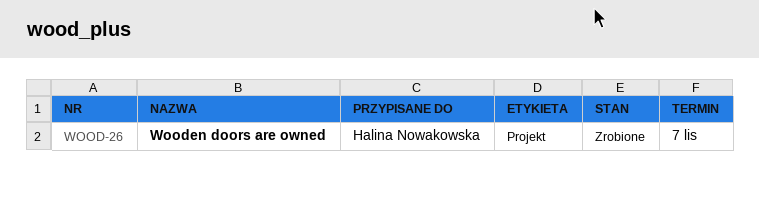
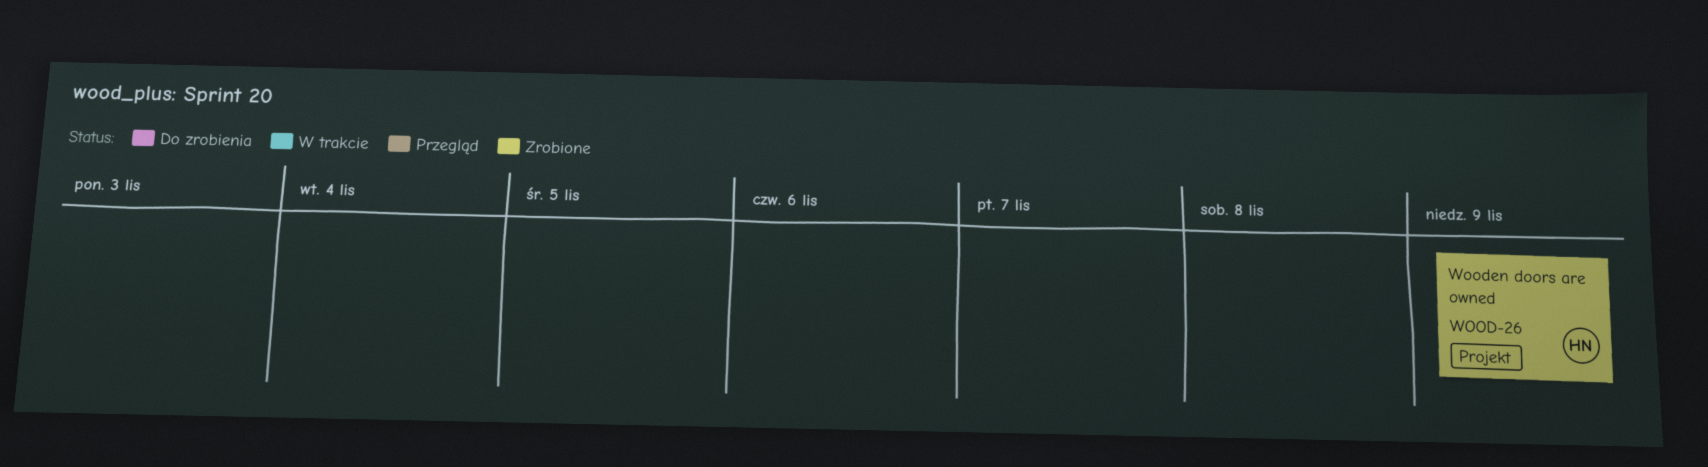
WOOD-26, due: Nov 7 -> Nov 9

